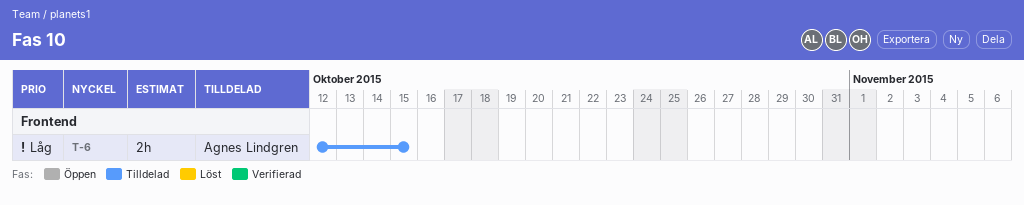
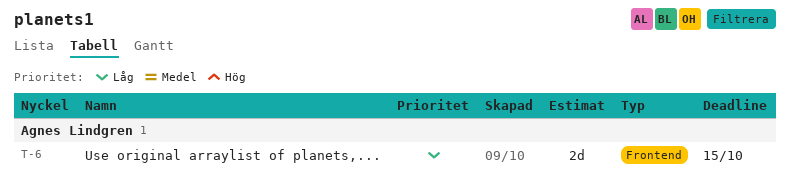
T-6, estimate: 2h -> 2d

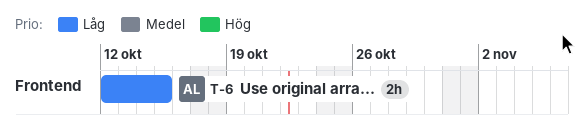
T-6, estimate: 2d -> 2h

